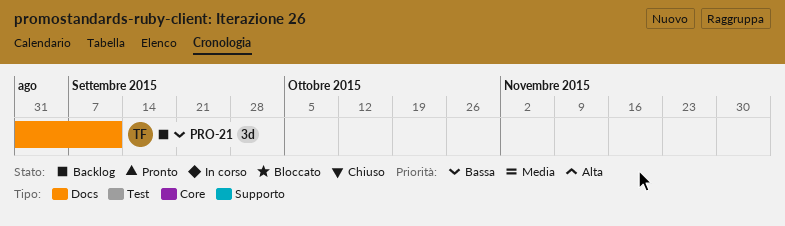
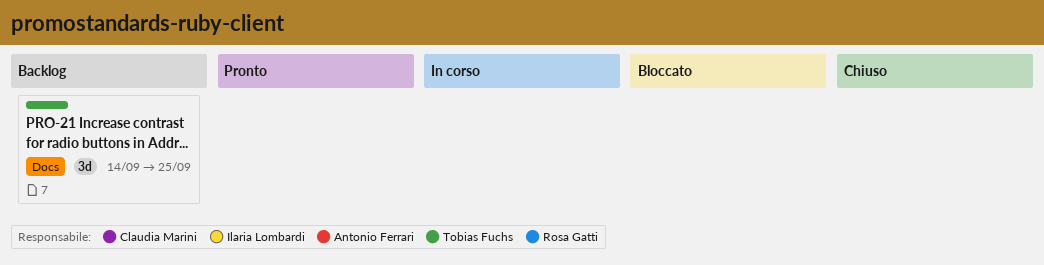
PRO-21, start: Aug 31 -> Sep 14
PRO-21, due: Sep 11 -> Sep 25

